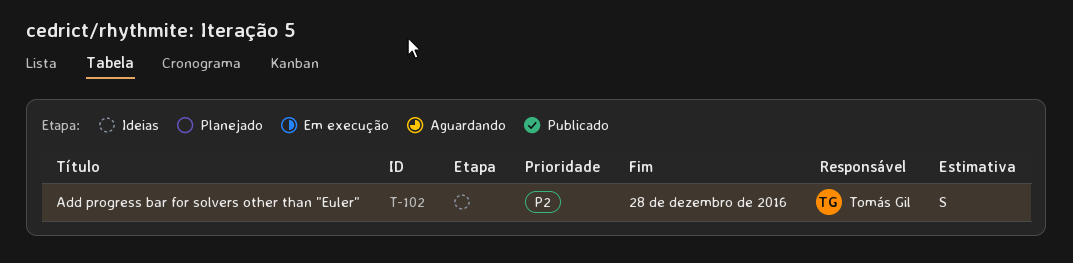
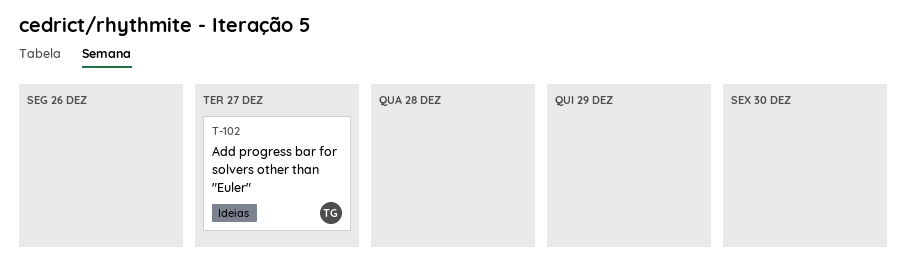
T-102, due: Dec 28 -> Dec 27

